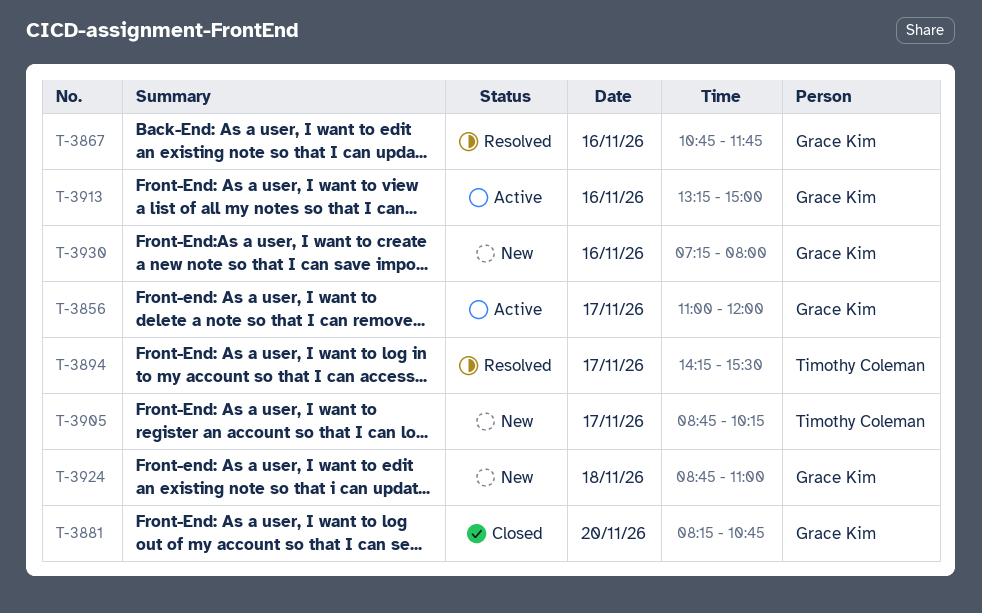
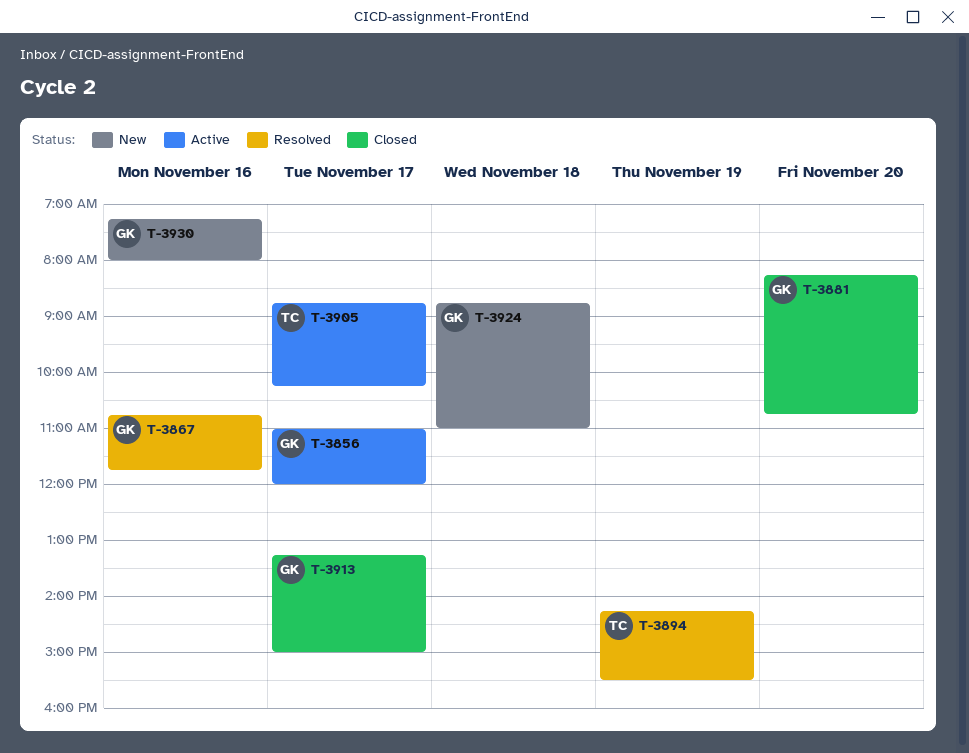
T-3894, day: Nov 17 -> Nov 19
T-3905, status: New -> Active
T-3913, status: Active -> Closed
T-3913, day: Nov 16 -> Nov 17

